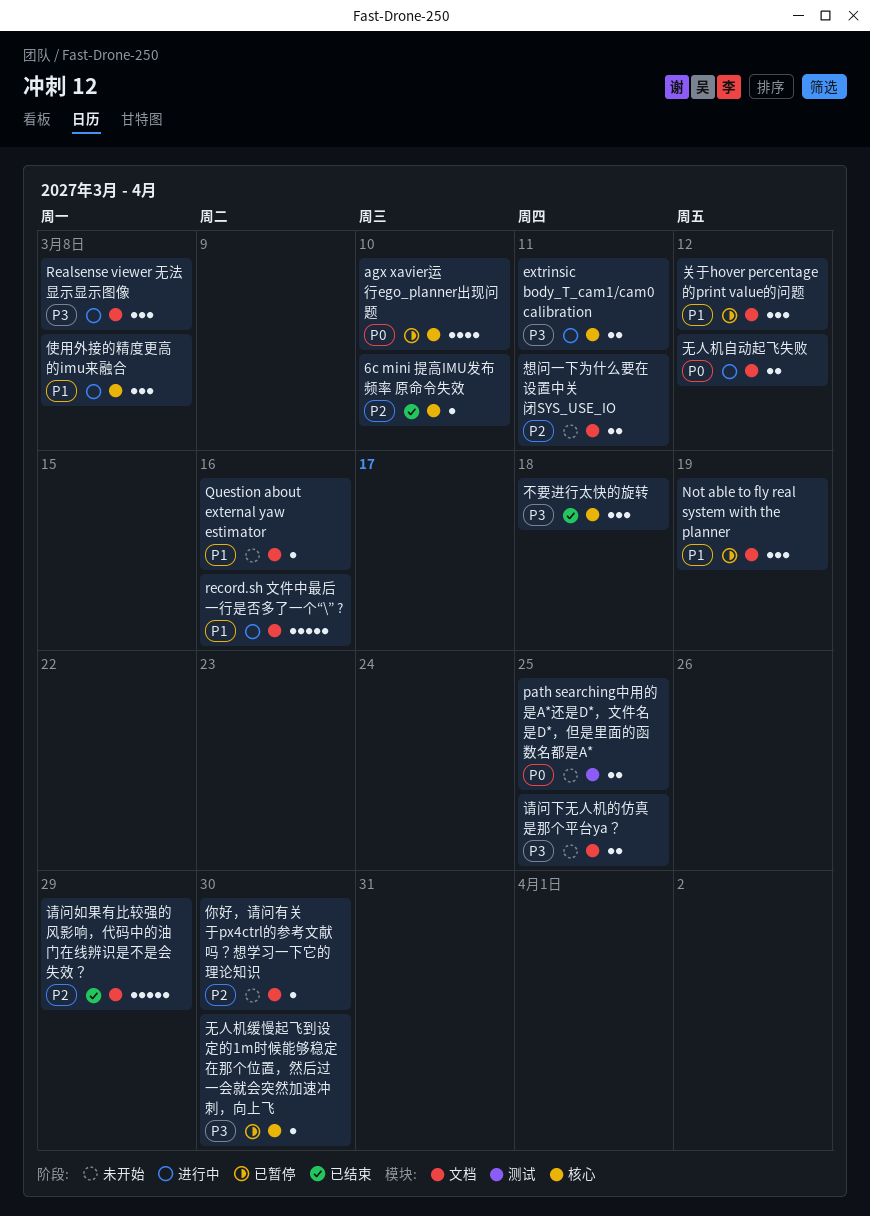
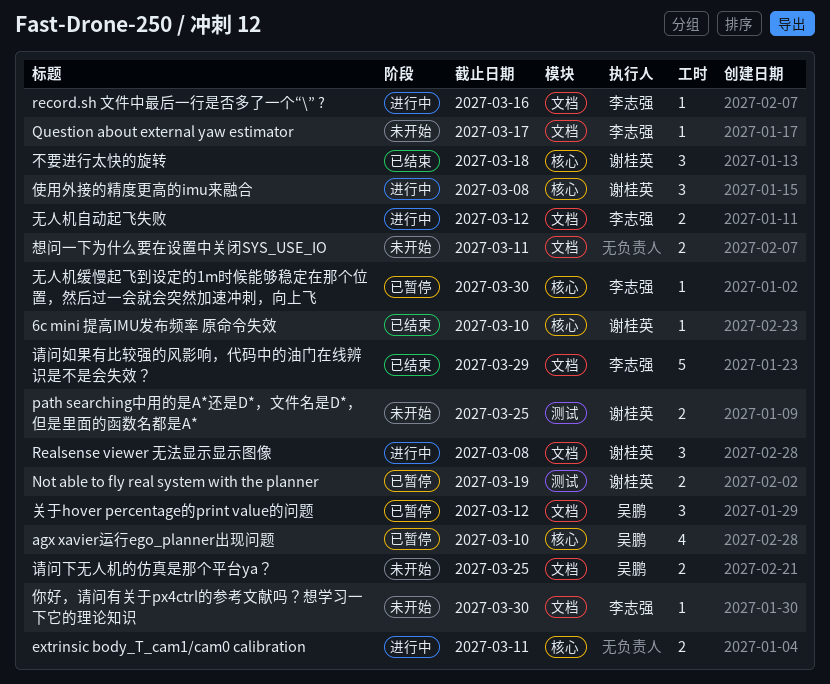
Not able to fly real system with the planner, label: 文档 -> 测试
Not able to fly real system with the planner, estimate: 3 -> 2
Question about external yaw estimator, due: Mar 16 -> Mar 17
record.sh 文件中最后一行是否多了一个“\” ?, estimate: 5 -> 1

